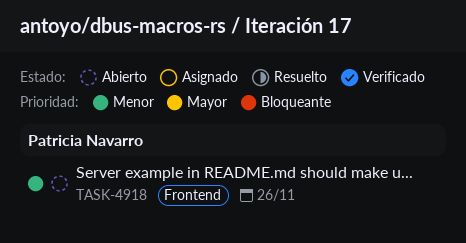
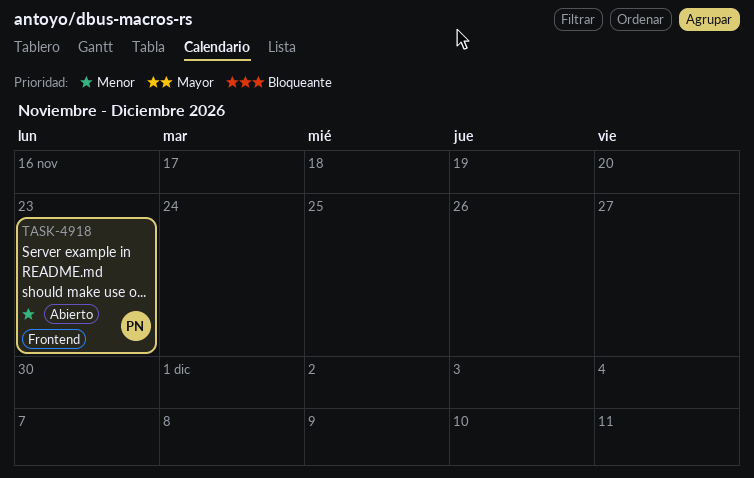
TASK-4918, due: Nov 26 -> Nov 23

